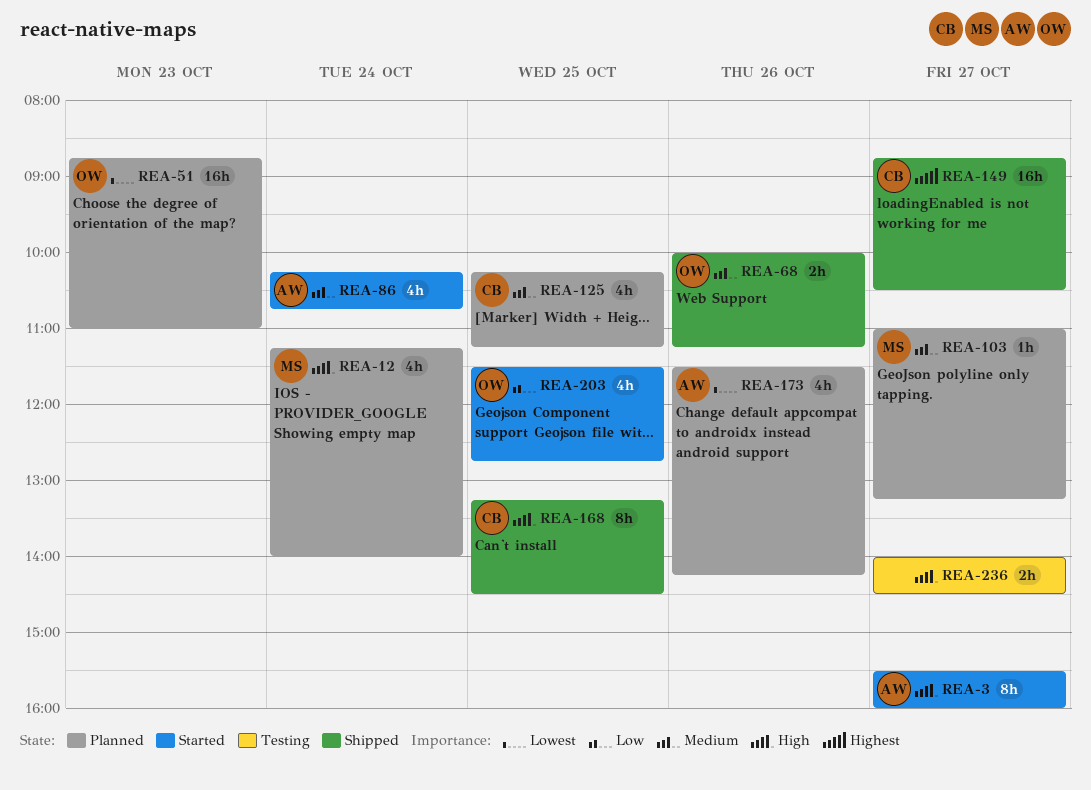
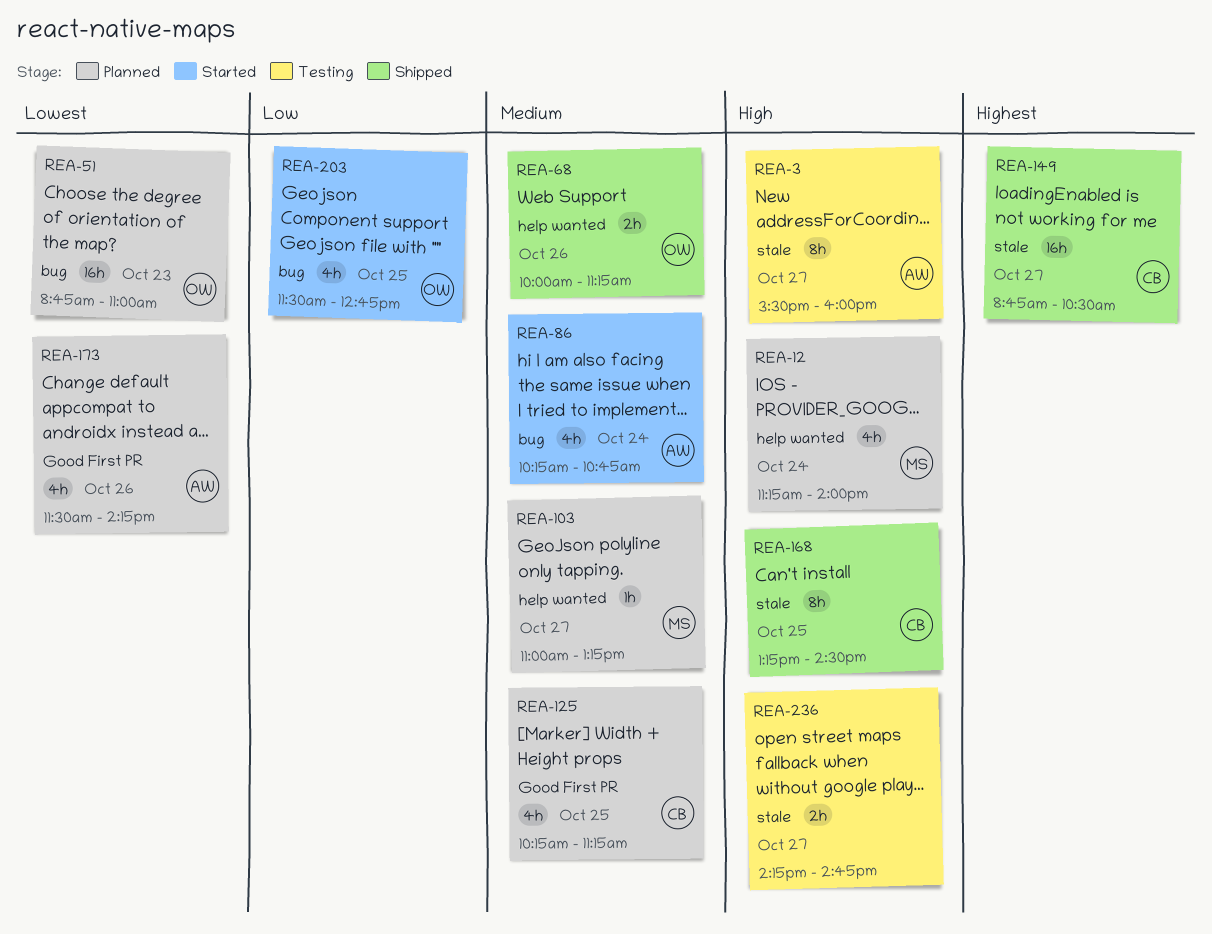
REA-3, status: Started -> Testing
REA-236, begins: 14:00 -> 14:15
REA-236, ends: 14:30 -> 14:45

